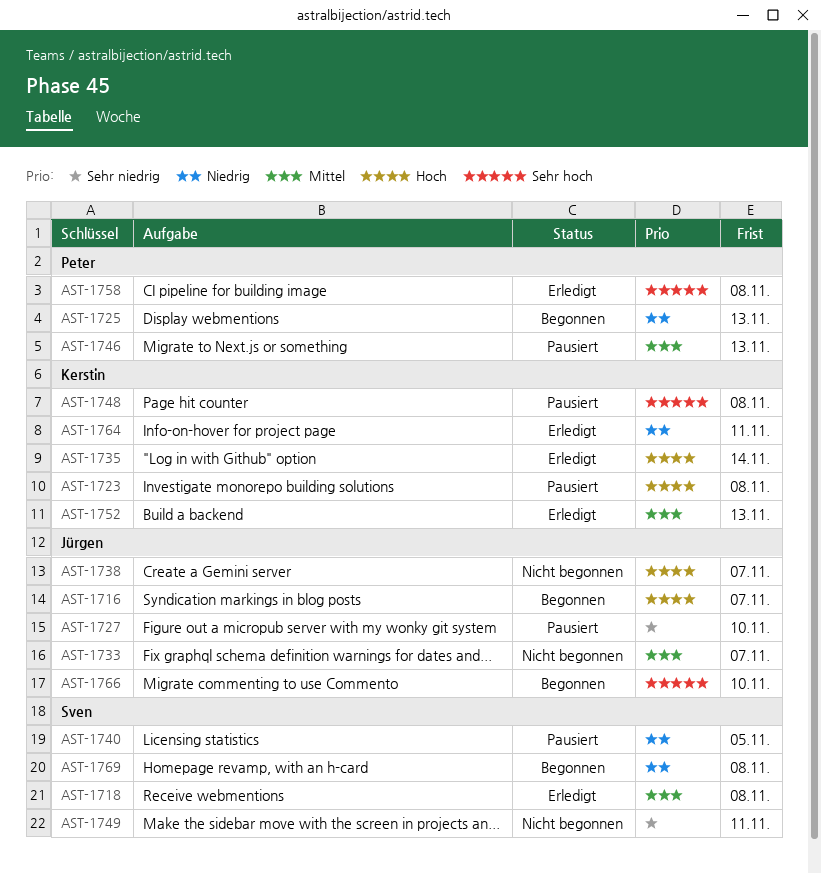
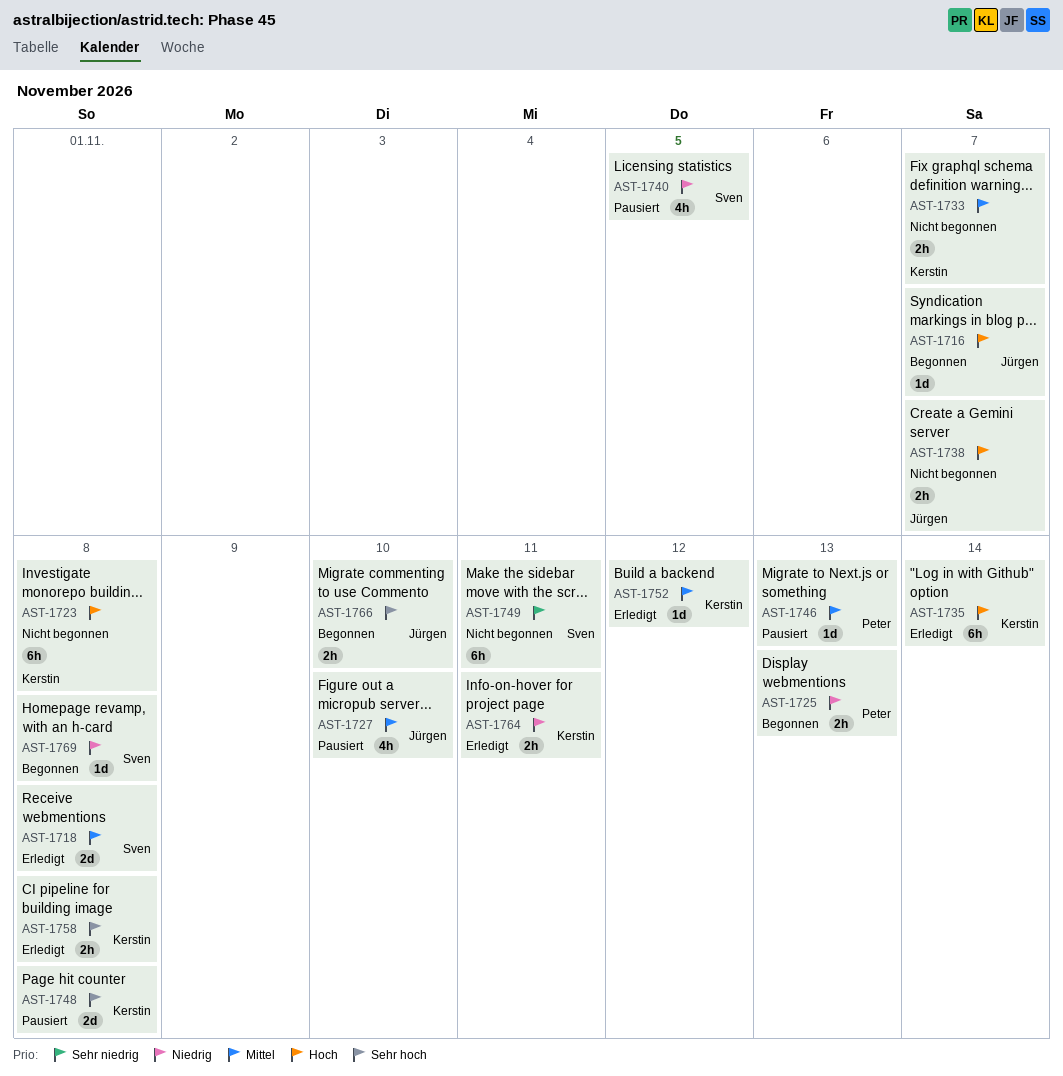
AST-1723, status: Pausiert -> Nicht begonnen
AST-1727, priority: Sehr niedrig -> Mittel
AST-1733, owner: Jürgen -> Kerstin
AST-1752, due: Nov 13 -> Nov 12
AST-1758, owner: Peter -> Kerstin

